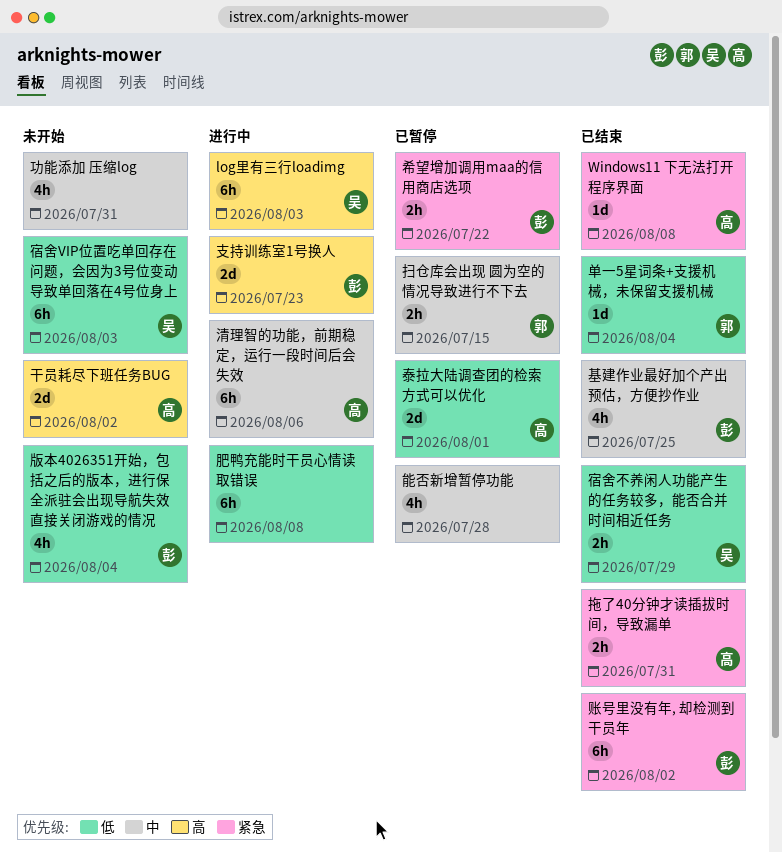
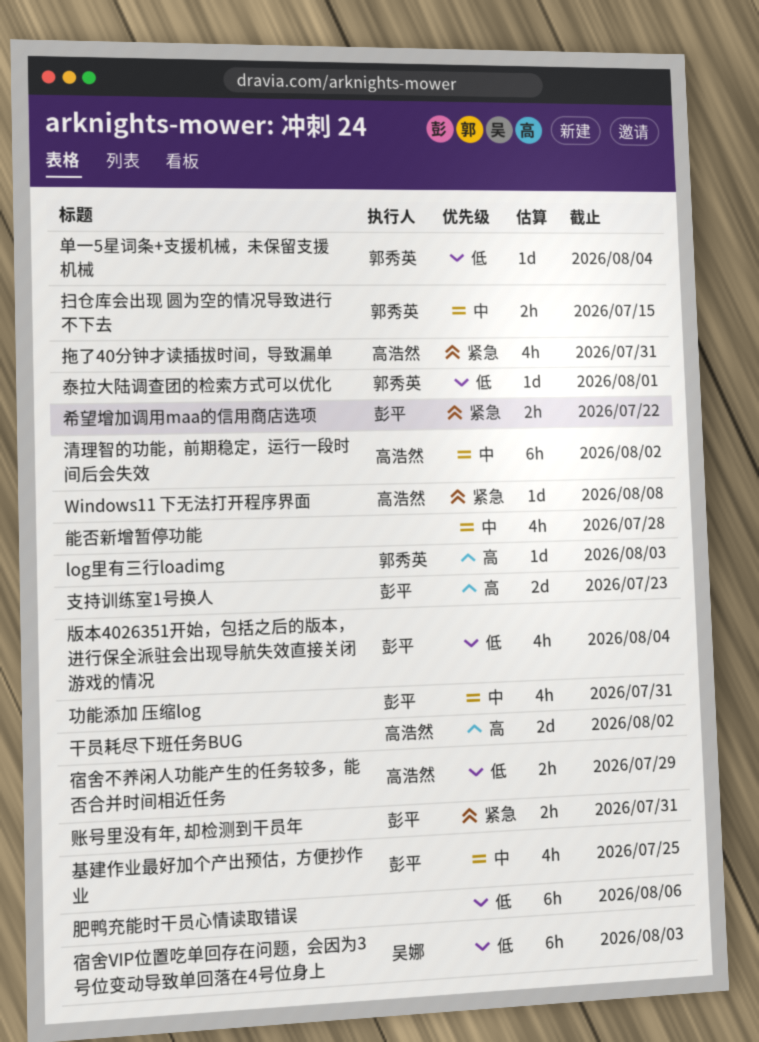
log里有三行loadimg, owner: 吴娜 -> 郭秀英
log里有三行loadimg, estimate: 6h -> 1d
功能添加 压缩log, owner: none -> 彭平
宿舍不养闲人功能产生的任务较多，能否合并时间相近任务, owner: 吴娜 -> 高浩然
拖了40分钟才读插拔时间，导致漏单, estimate: 2h -> 4h
泰拉大陆调查团的检索方式可以优化, owner: 高浩然 -> 郭秀英
泰拉大陆调查团的检索方式可以优化, estimate: 2d -> 1d
清理智的功能，前期稳定，运行一段时间后会失效, due: Aug 6 -> Aug 2
肥鸭充能时干员心情读取错误, due: Aug 8 -> Aug 6
账号里没有年, 却检测到干员年, estimate: 6h -> 2h
账号里没有年, 却检测到干员年, due: Aug 2 -> Jul 31

